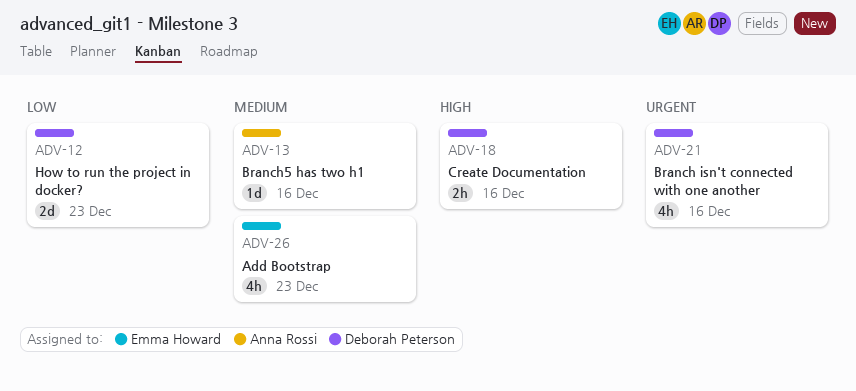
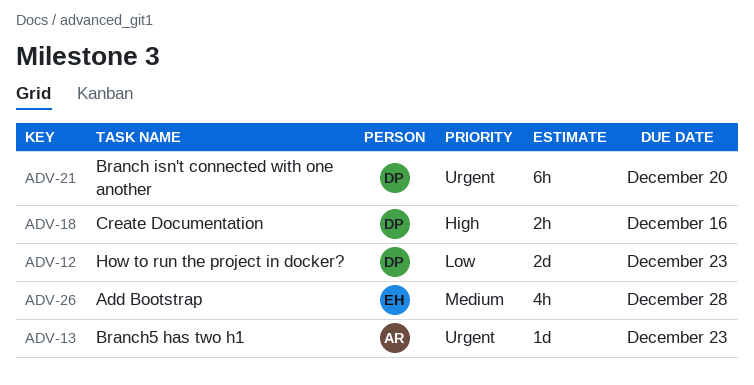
ADV-13, priority: Medium -> Urgent
ADV-13, due: Dec 16 -> Dec 23
ADV-21, estimate: 4h -> 6h
ADV-21, due: Dec 16 -> Dec 20
ADV-26, due: Dec 23 -> Dec 28

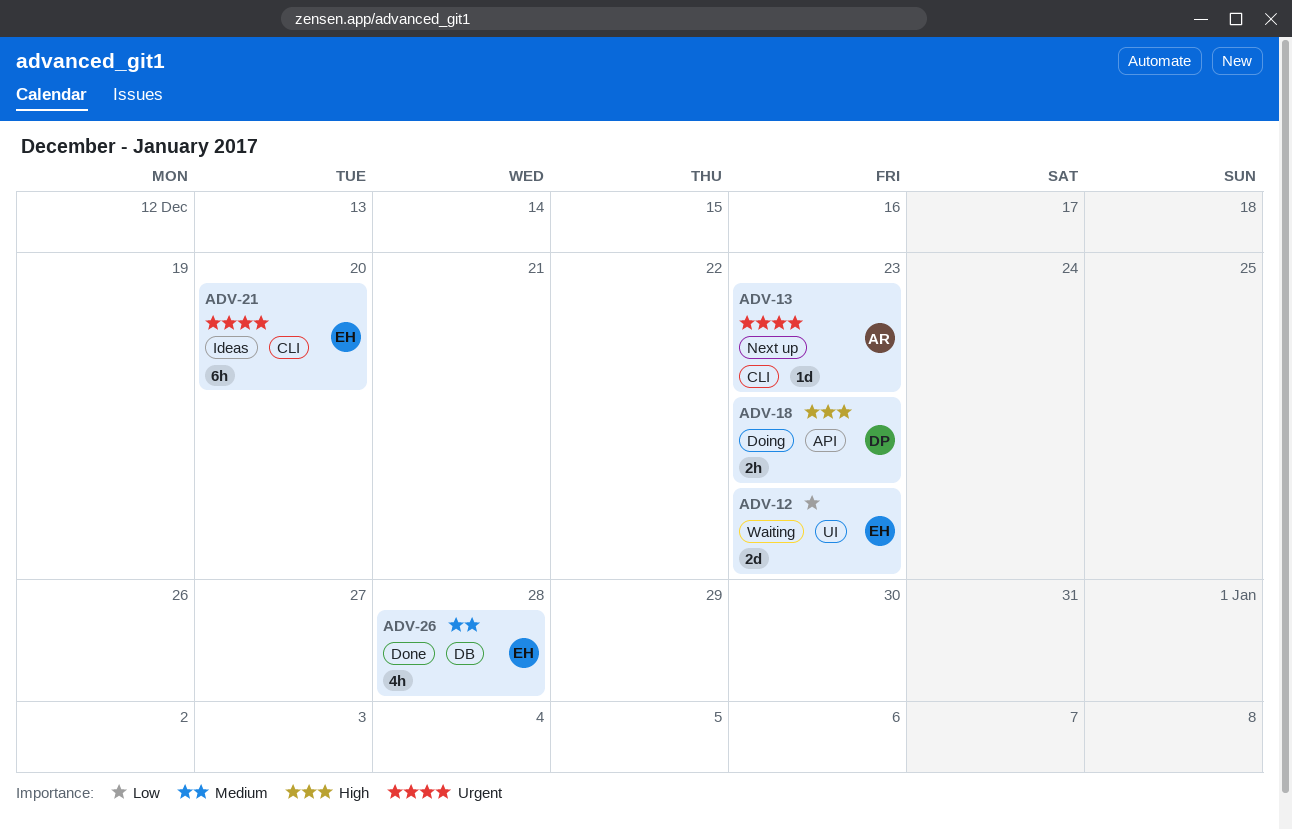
ADV-12, owner: DP -> EH
ADV-18, due: Dec 16 -> Dec 23
ADV-21, owner: DP -> EH

